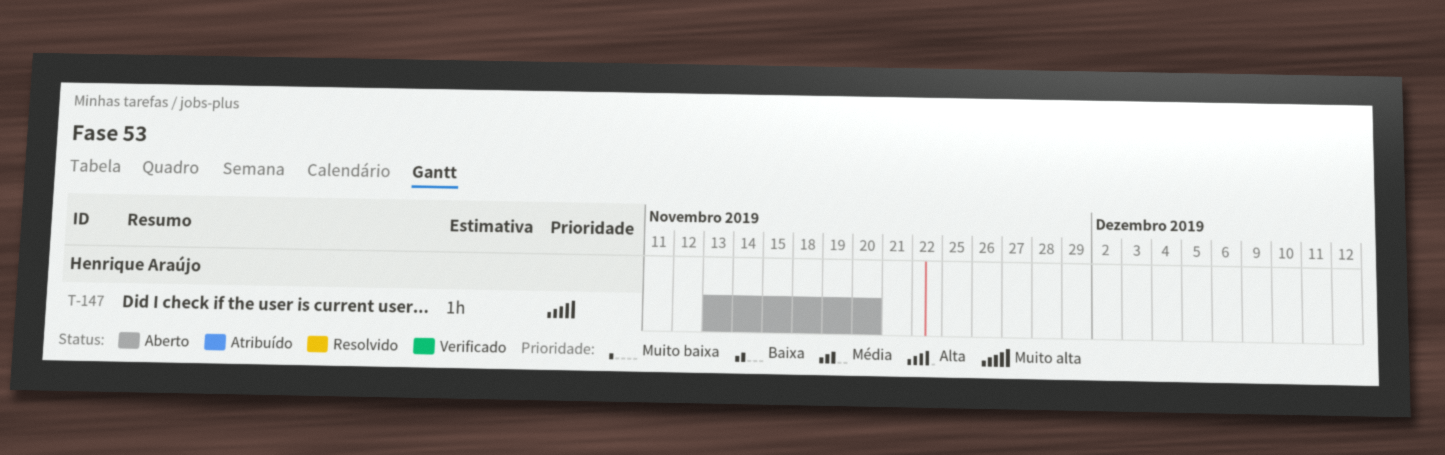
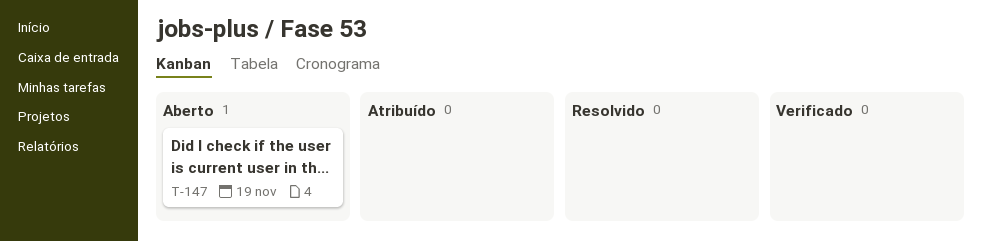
T-147, due: Nov 20 -> Nov 19

